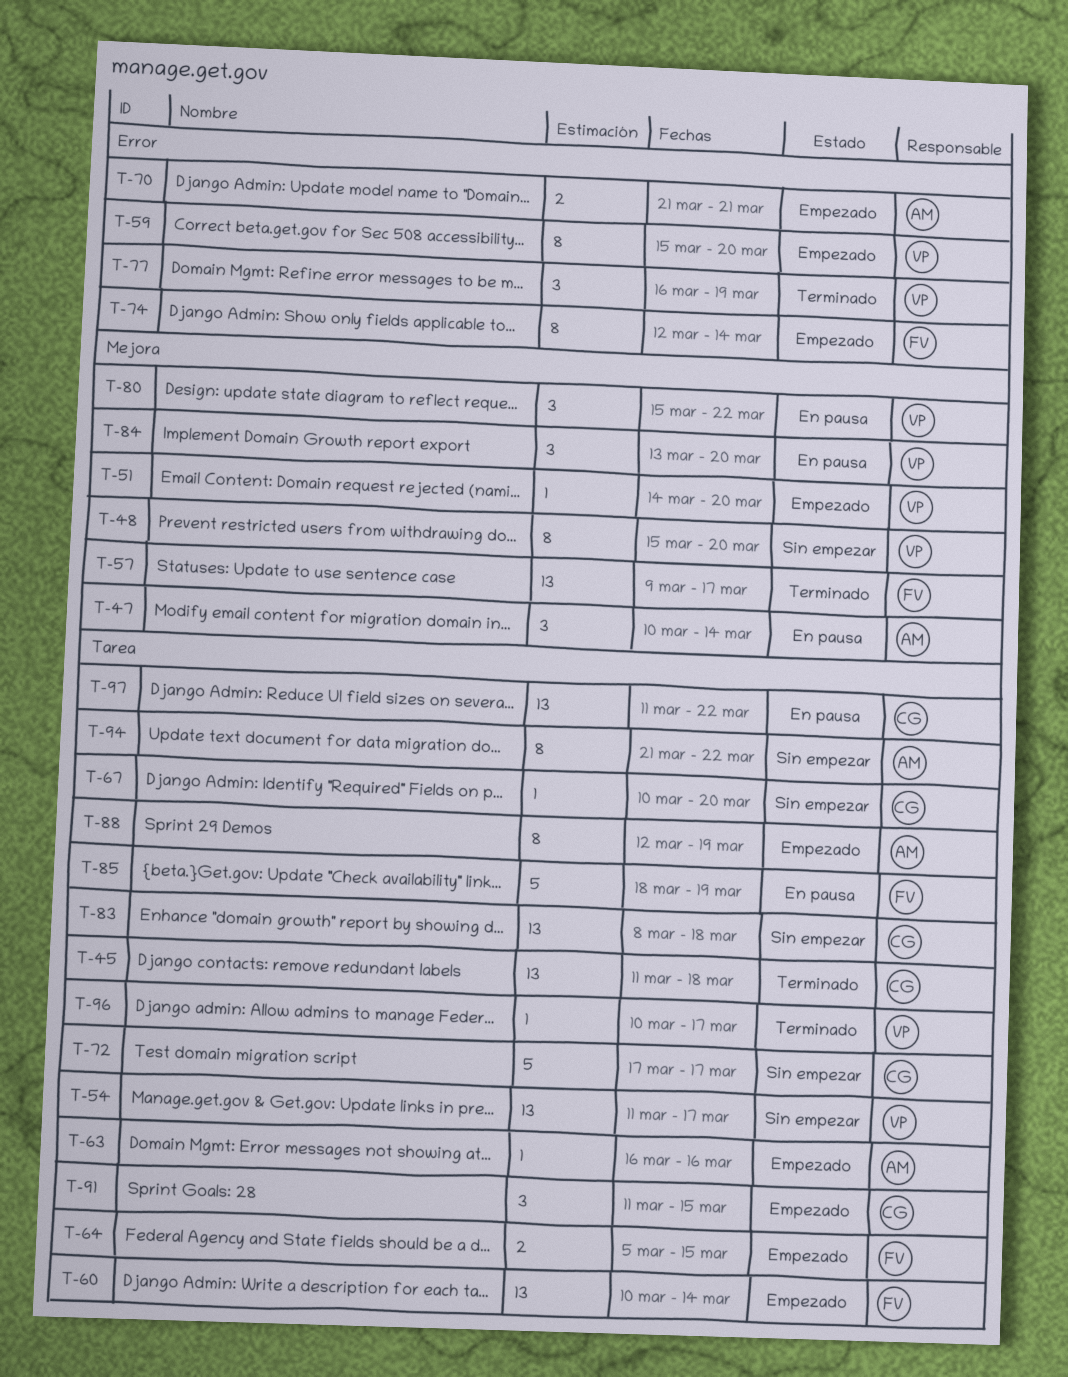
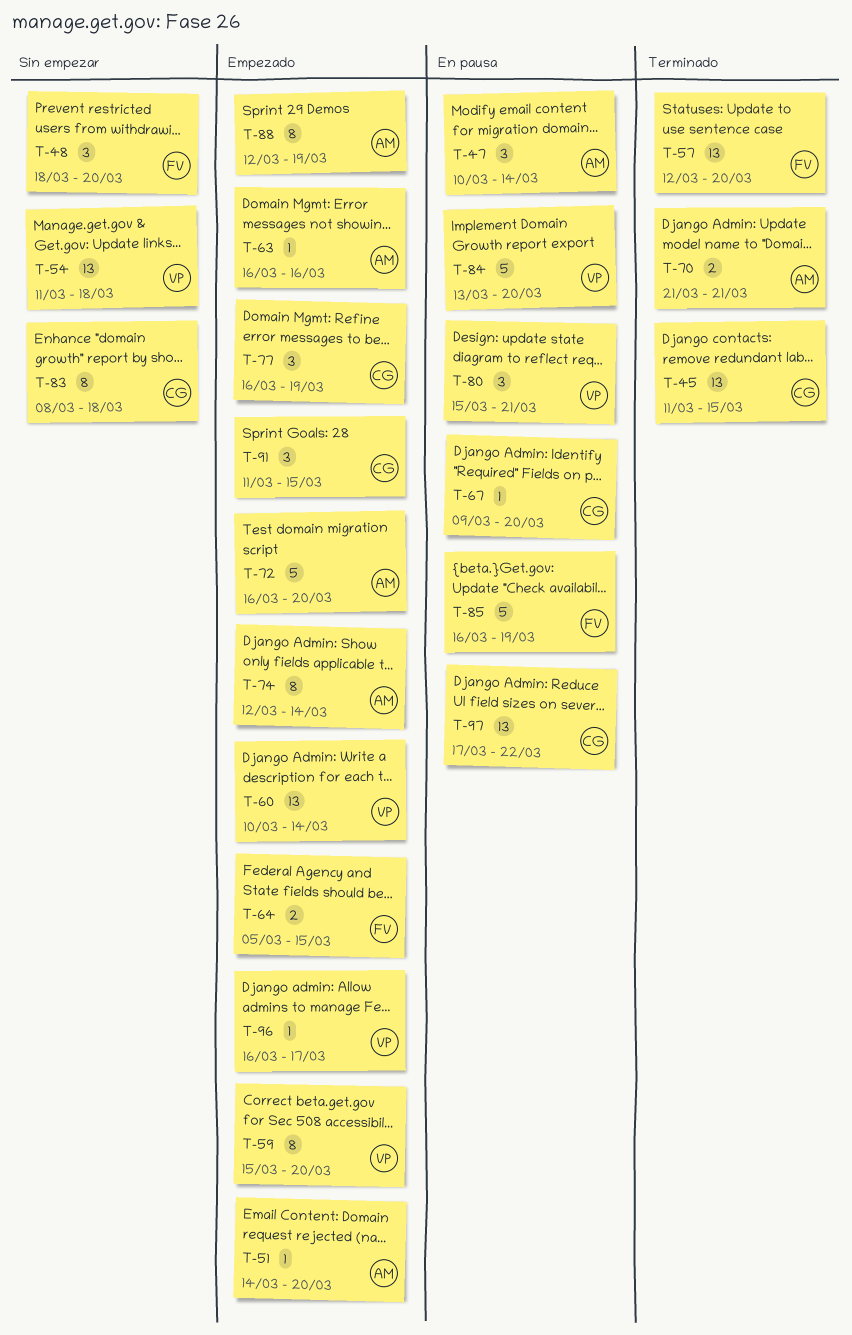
T-45, due: Mar 18 -> Mar 15
T-48, owner: VP -> FV
T-48, estimate: 8 -> 3
T-48, start: Mar 15 -> Mar 18
T-51, owner: VP -> AM
T-54, due: Mar 17 -> Mar 18
T-57, start: Mar 9 -> Mar 12
T-57, due: Mar 17 -> Mar 20
T-60, owner: FV -> VP
T-67, status: Sin empezar -> En pausa
T-67, start: Mar 10 -> Mar 9
T-70, status: Empezado -> Terminado
T-72, status: Sin empezar -> Empezado
T-72, owner: CG -> AM
T-72, start: Mar 17 -> Mar 16
T-72, due: Mar 17 -> Mar 20
T-74, owner: FV -> AM
T-77, status: Terminado -> Empezado
T-77, owner: VP -> CG
T-80, due: Mar 22 -> Mar 21
T-83, estimate: 13 -> 8
T-84, estimate: 3 -> 5
T-85, start: Mar 18 -> Mar 16
T-94: present -> none
T-96, status: Terminado -> Empezado
T-96, start: Mar 10 -> Mar 16
T-97, start: Mar 11 -> Mar 17

